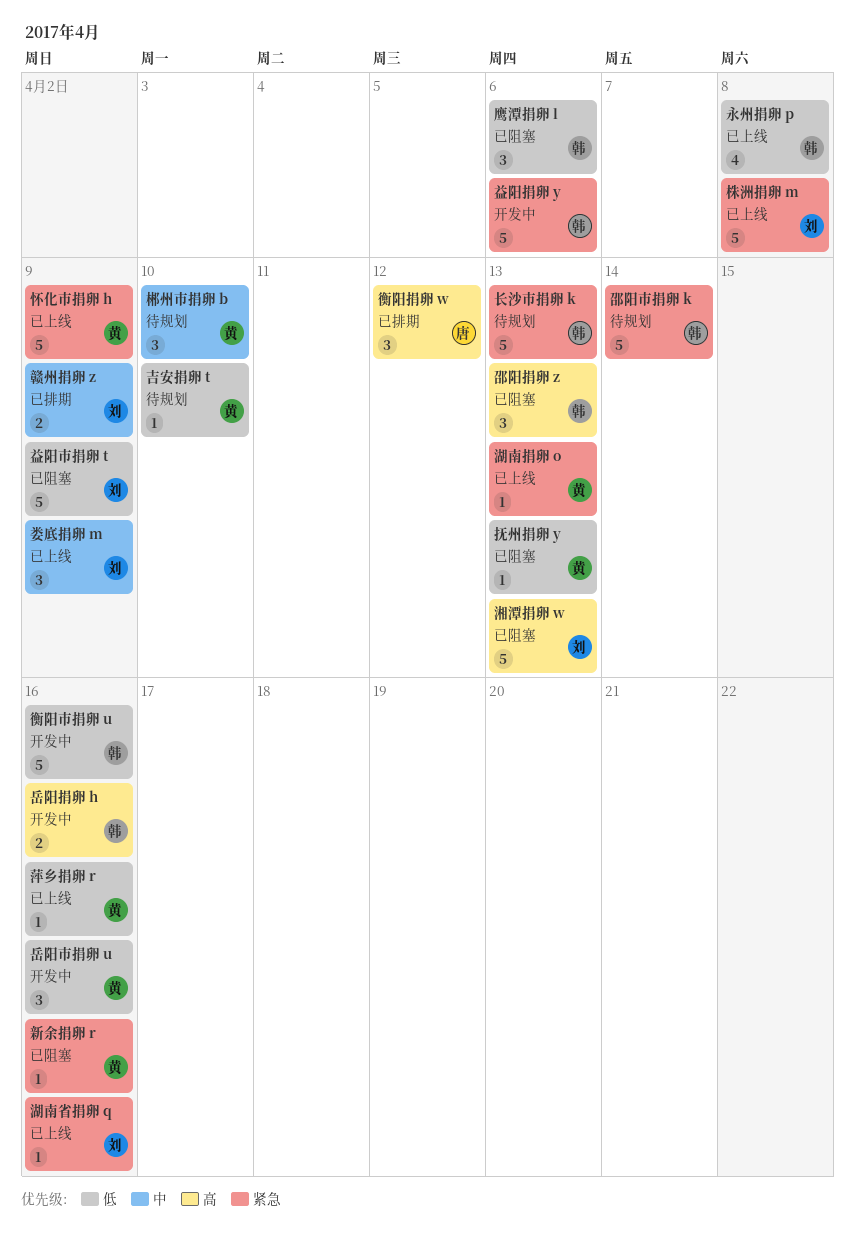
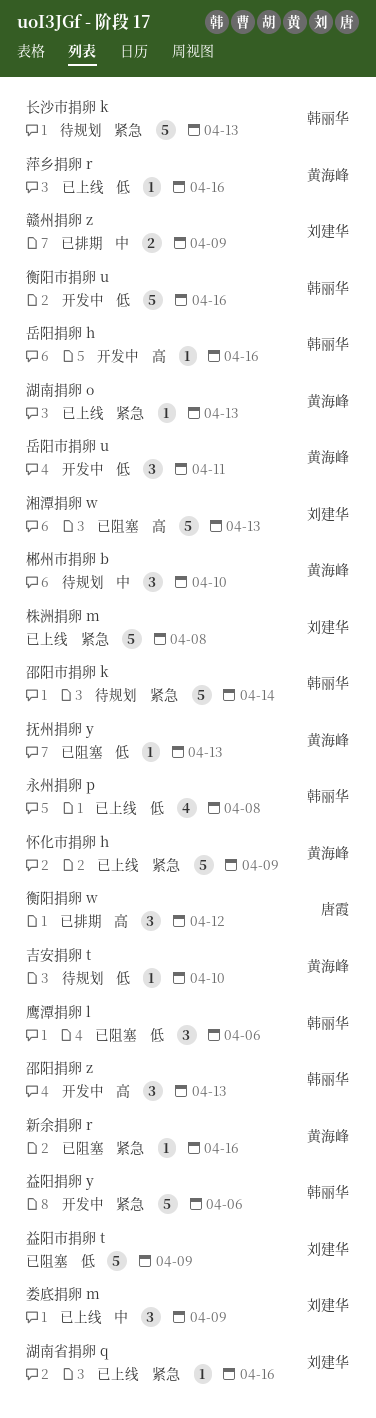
岳阳市捐卵 u, due: Apr 16 -> Apr 11
岳阳捐卵 h, estimate: 2 -> 1
邵阳捐卵 z, status: 已阻塞 -> 开发中

